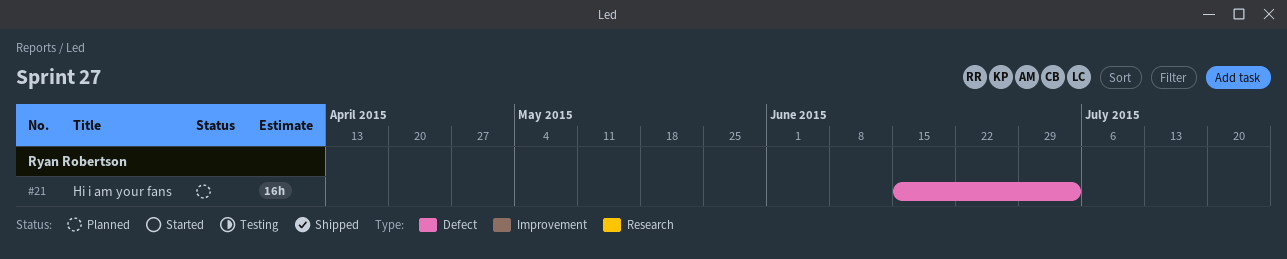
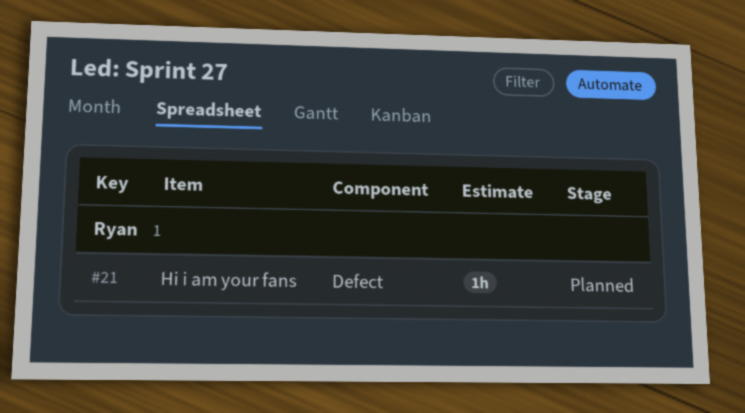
#21, estimate: 16h -> 1h

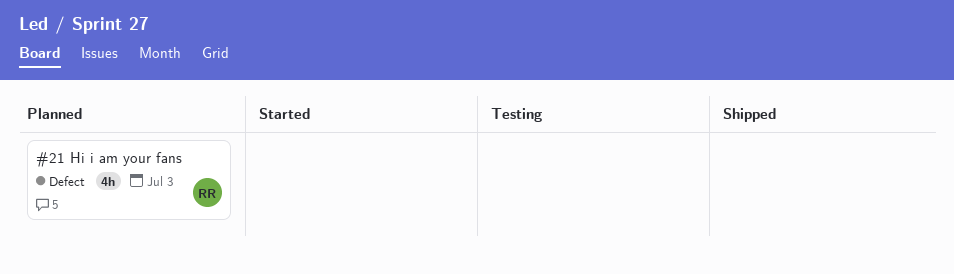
#21, estimate: 1h -> 4h

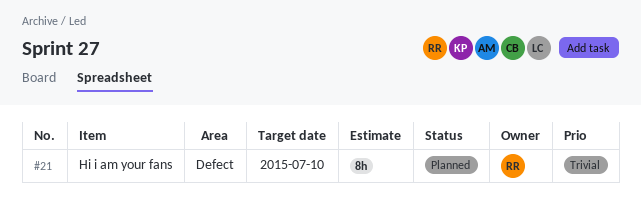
#21, estimate: 4h -> 8h
#21, due: Jul 3 -> Jul 10

